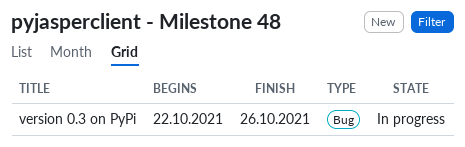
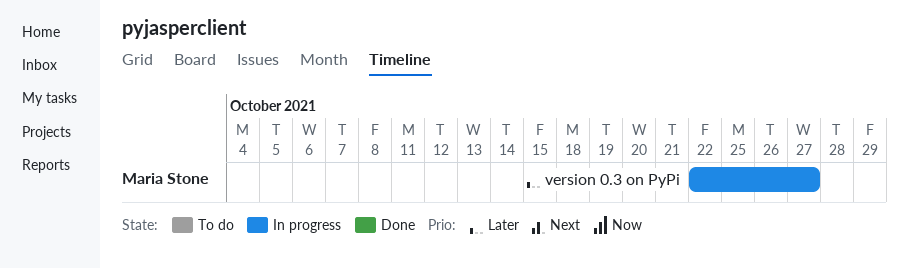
version 0.3 on PyPi, due: Oct 26 -> Oct 27

